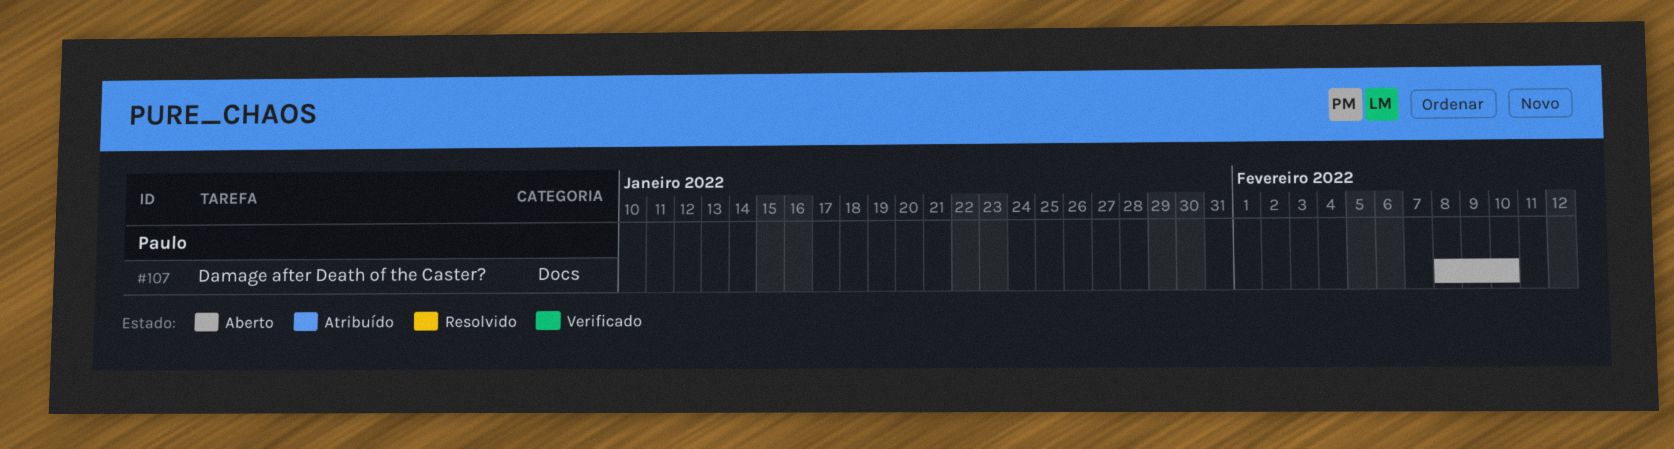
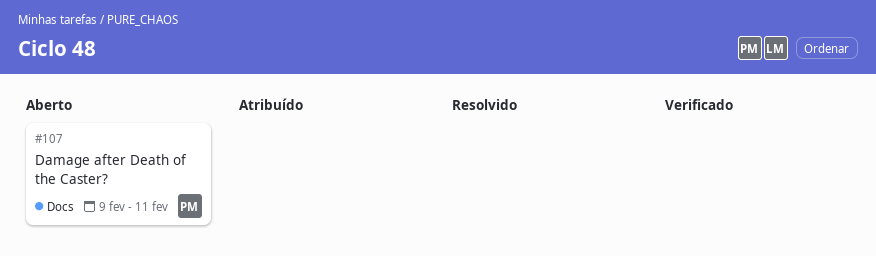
#107, start: Feb 8 -> Feb 9
#107, due: Feb 10 -> Feb 11

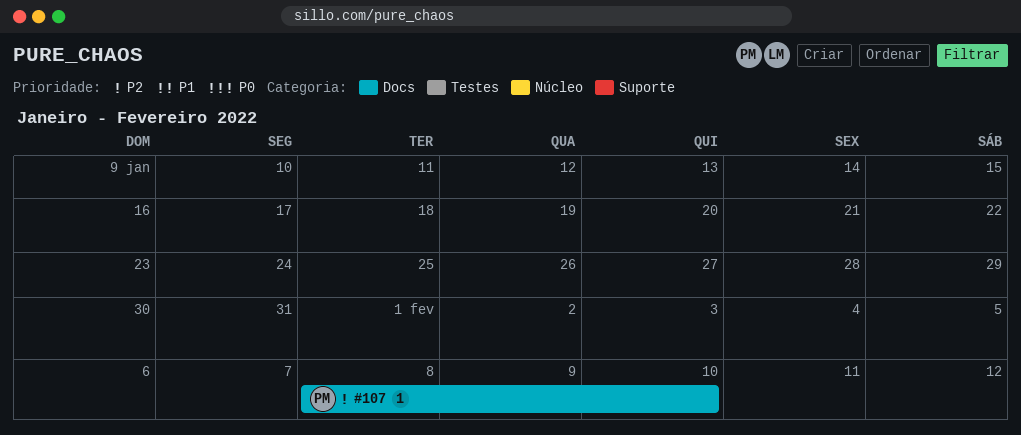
#107, start: Feb 9 -> Feb 8
#107, due: Feb 11 -> Feb 10

